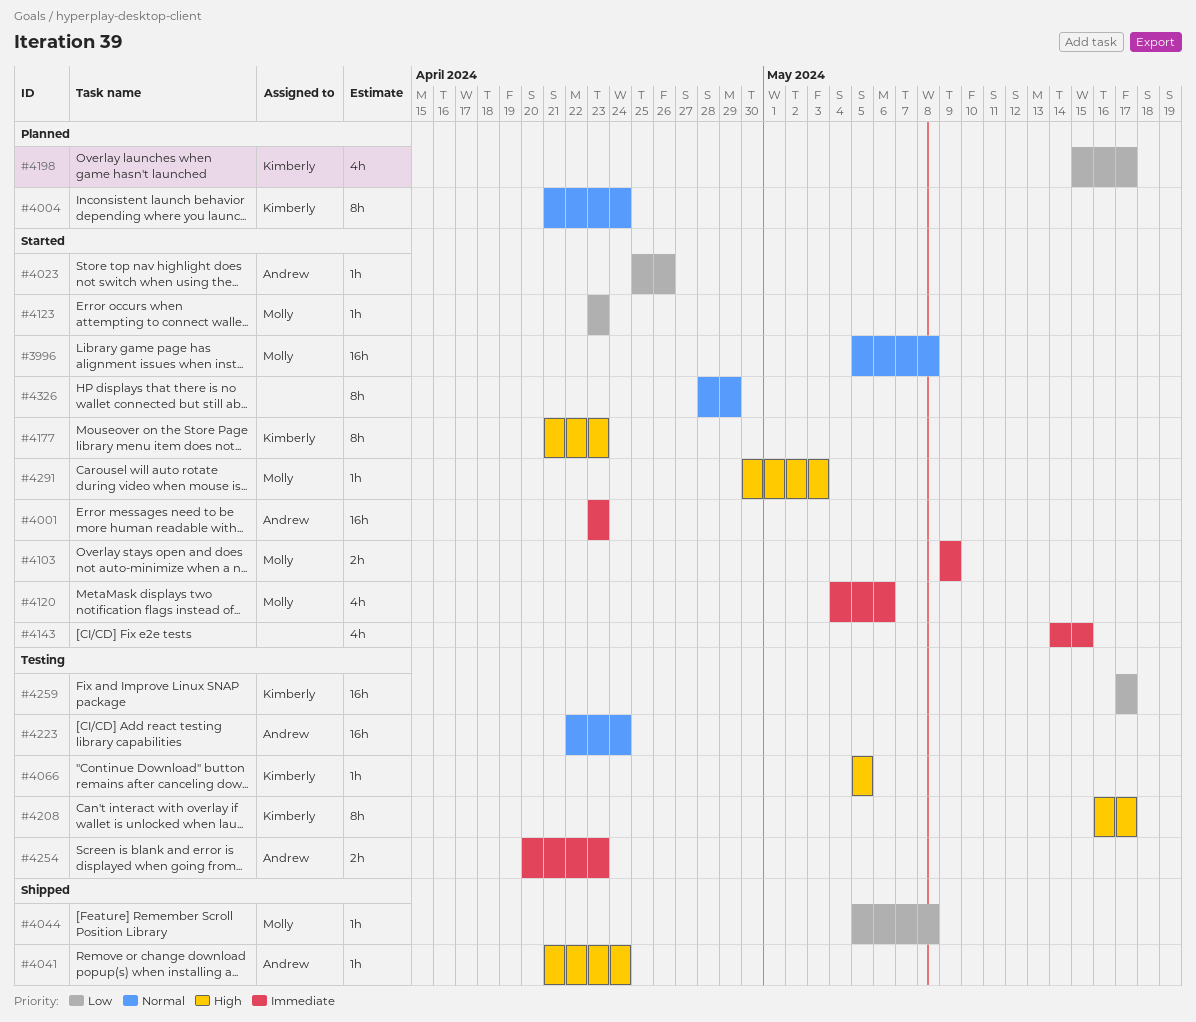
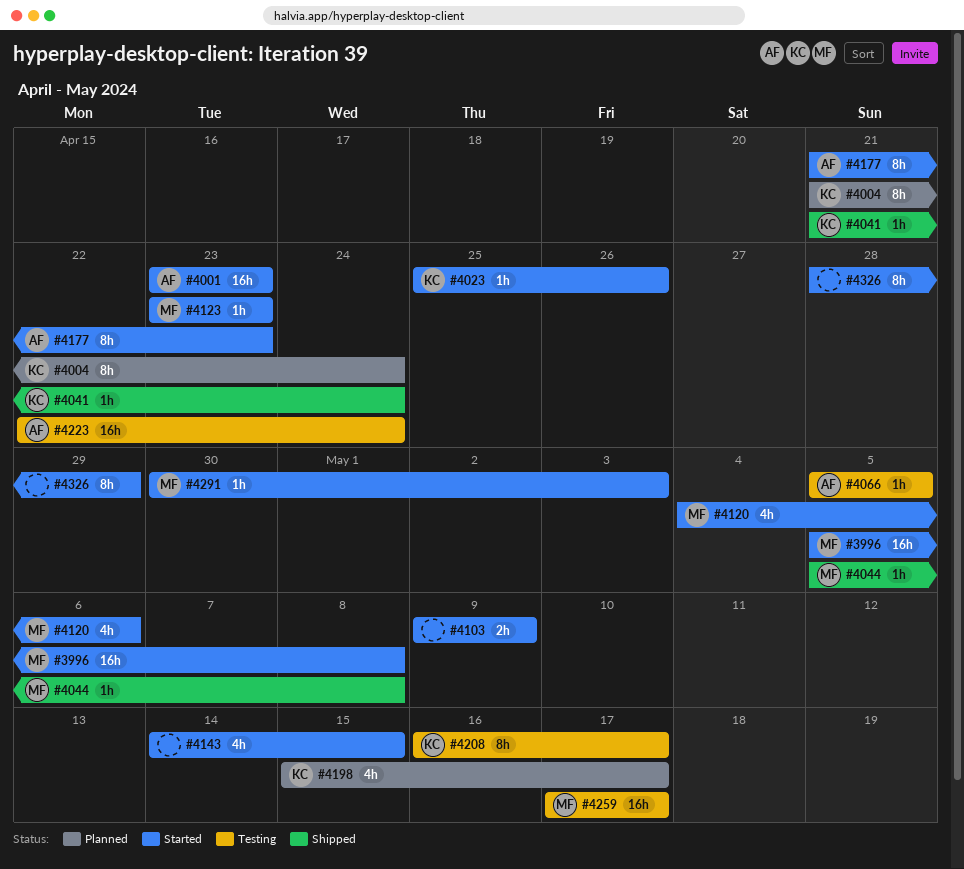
#4023, owner: Andrew -> Kimberly
#4041, owner: Andrew -> Kimberly
#4066, owner: Kimberly -> Andrew
#4103, owner: Molly -> none
#4177, owner: Kimberly -> Andrew
#4254: present -> none
#4259, owner: Kimberly -> Molly

